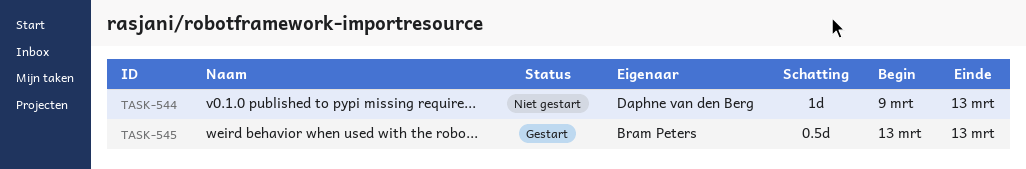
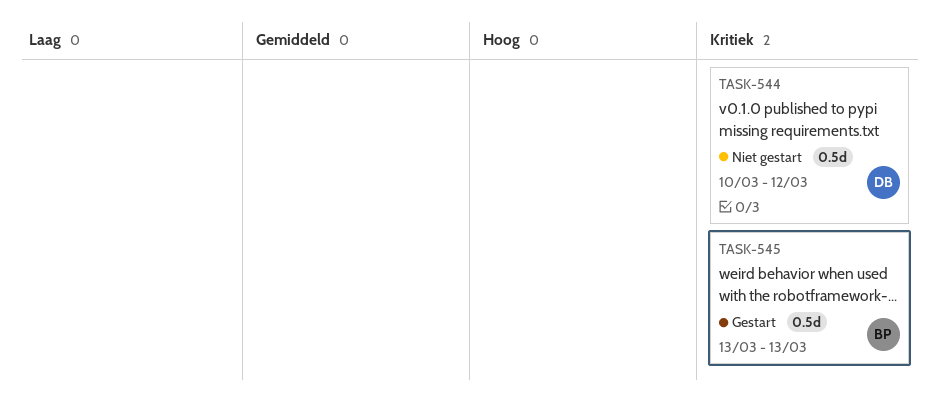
TASK-544, estimate: 1d -> 0.5d
TASK-544, start: Mar 9 -> Mar 10
TASK-544, due: Mar 13 -> Mar 12

